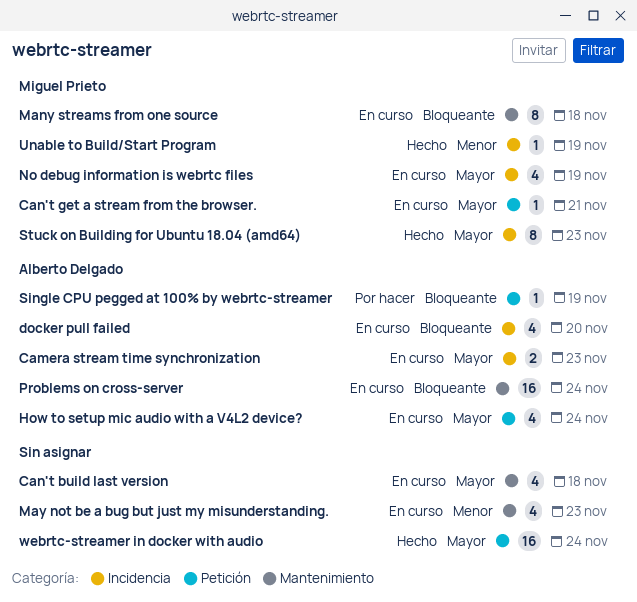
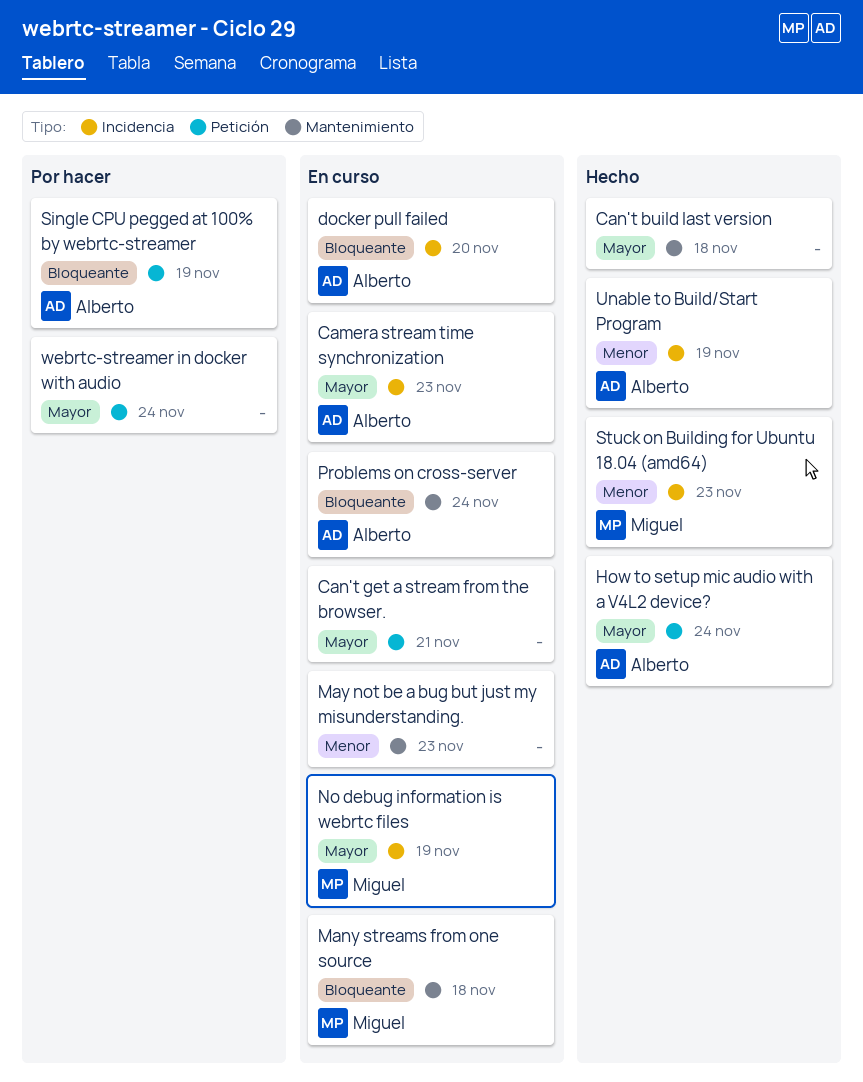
Can't build last version, status: En curso -> Hecho
Can't get a stream from the browser., owner: Miguel Prieto -> none
How to setup mic audio with a V4L2 device?, status: En curso -> Hecho
Stuck on Building for Ubuntu 18.04 (amd64), priority: Mayor -> Menor
Unable to Build/Start Program, owner: Miguel Prieto -> Alberto Delgado
webrtc-streamer in docker with audio, status: Hecho -> Por hacer

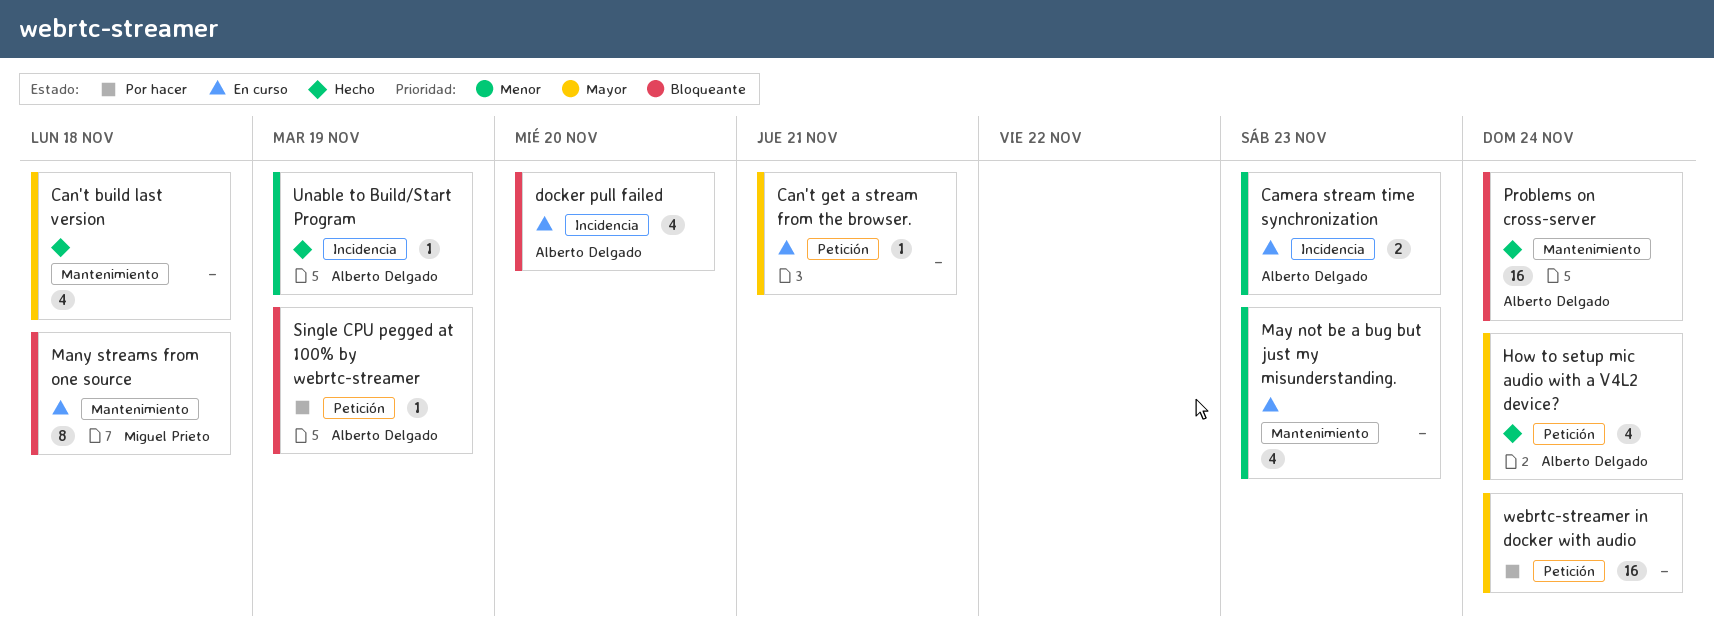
Camera stream time synchronization, priority: Mayor -> Menor
No debug information is webrtc files: present -> none
Problems on cross-server, status: En curso -> Hecho
Stuck on Building for Ubuntu 18.04 (amd64): present -> none

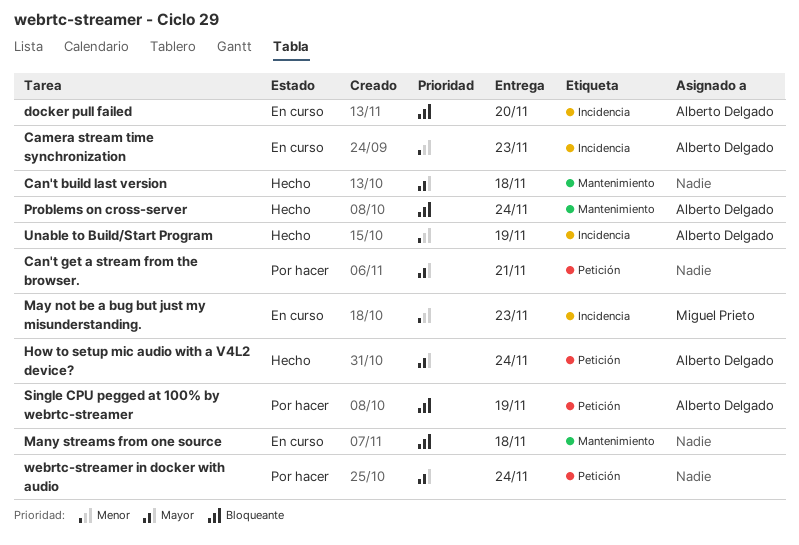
Can't get a stream from the browser., status: En curso -> Por hacer
Many streams from one source, owner: Miguel Prieto -> none
May not be a bug but just my misunderstanding., owner: none -> Miguel Prieto
May not be a bug but just my misunderstanding., label: Mantenimiento -> Incidencia

